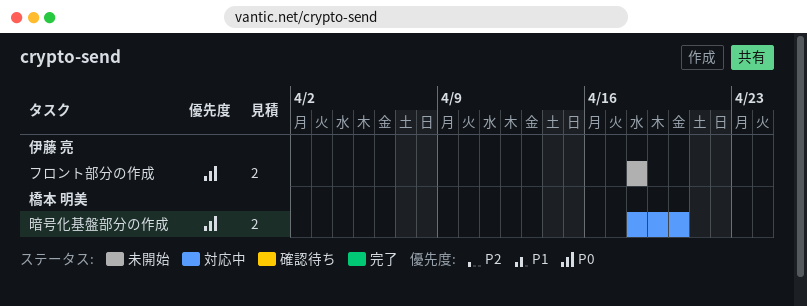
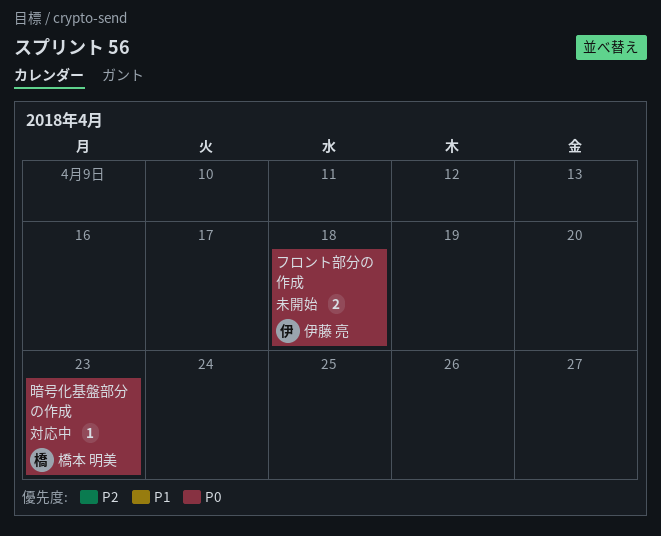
暗号化基盤部分の作成, estimate: 2 -> 1
暗号化基盤部分の作成, due: Apr 20 -> Apr 23

